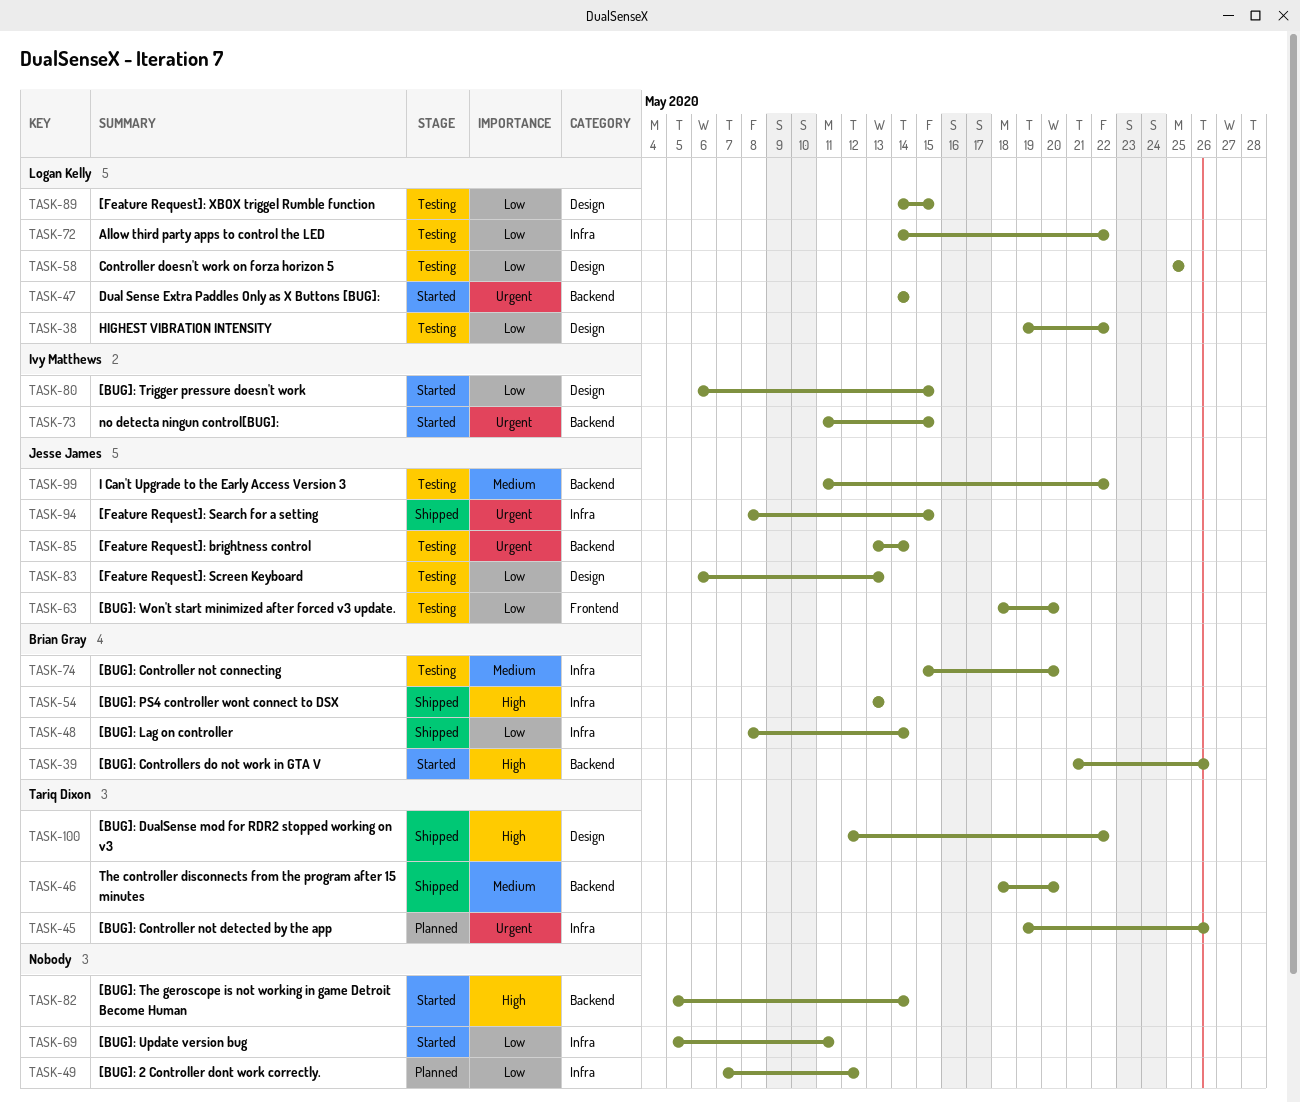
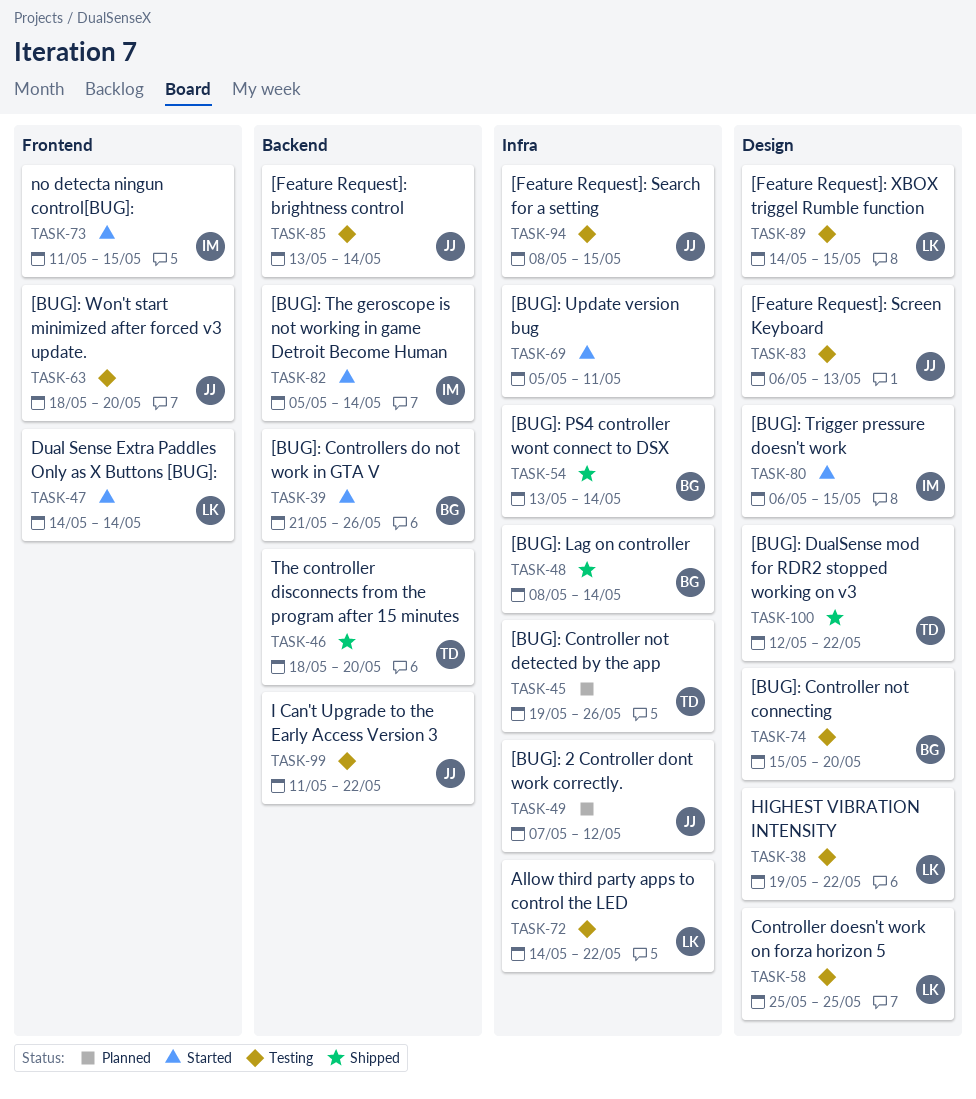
TASK-47, label: Backend -> Frontend
TASK-49, owner: none -> Jesse James
TASK-54, due: May 13 -> May 14
TASK-73, label: Backend -> Frontend
TASK-74, label: Infra -> Design
TASK-82, owner: none -> Ivy Matthews
TASK-94, status: Shipped -> Testing

